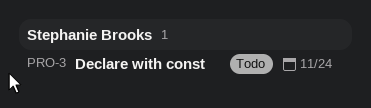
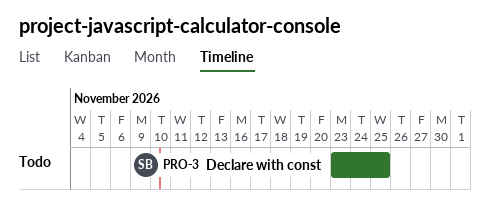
PRO-3, due: Nov 24 -> Nov 25

